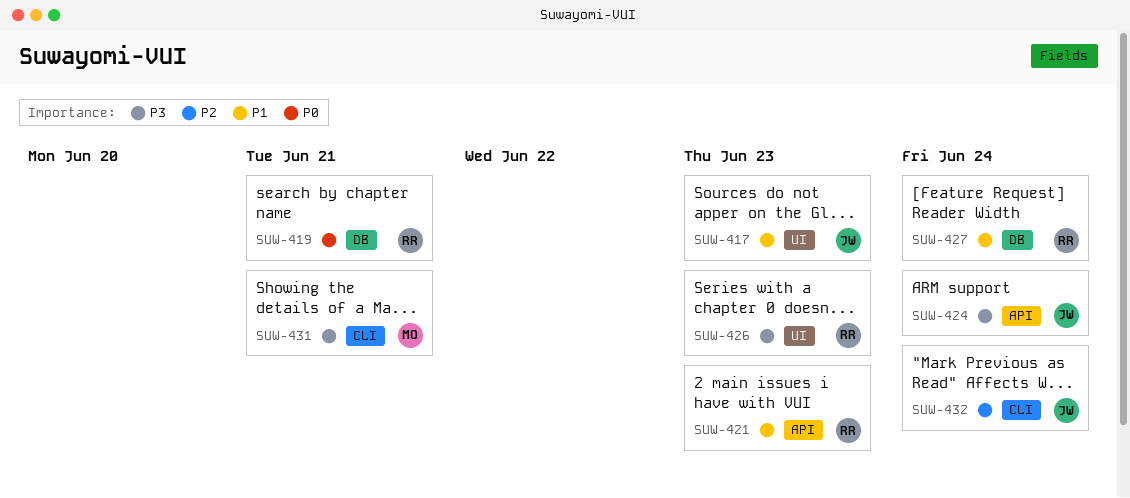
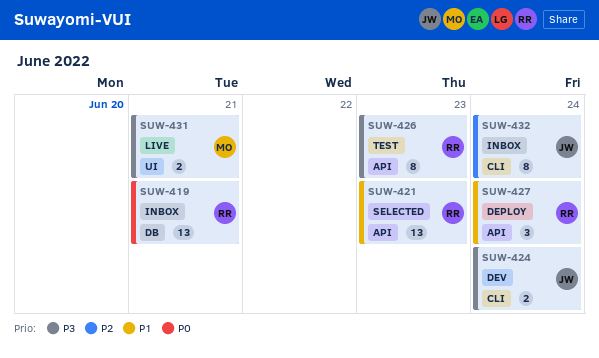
SUW-417: present -> none
SUW-424, label: API -> CLI
SUW-426, label: UI -> API
SUW-427, label: DB -> API
SUW-431, label: CLI -> UI

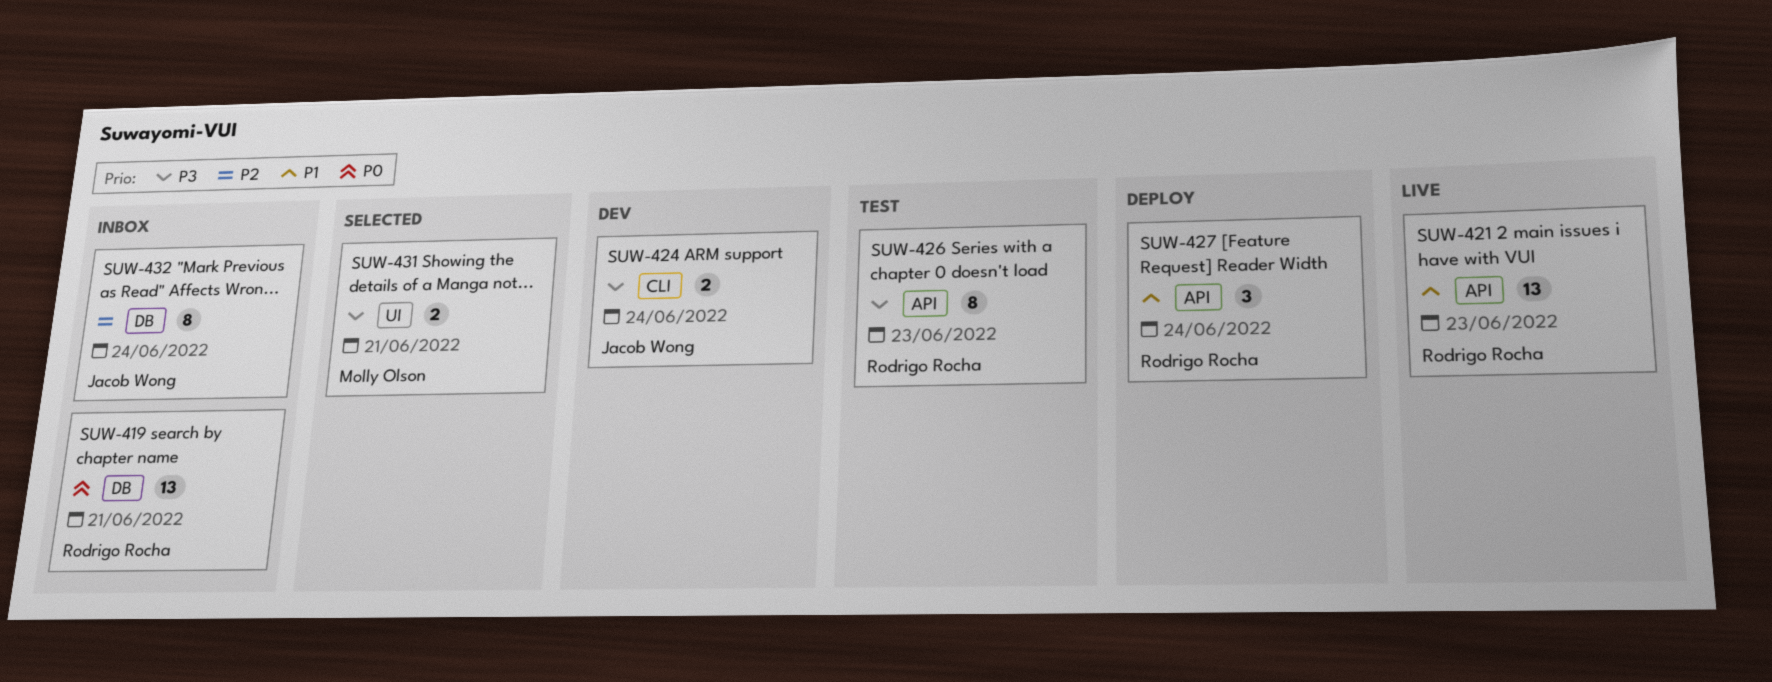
SUW-421, status: Selected -> Live
SUW-431, status: Live -> Selected
SUW-432, label: CLI -> DB

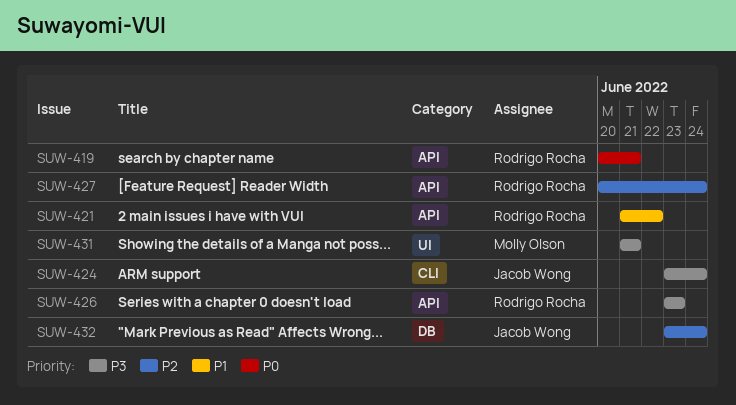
SUW-419, label: DB -> API
SUW-421, due: Jun 23 -> Jun 22
SUW-427, priority: P1 -> P2

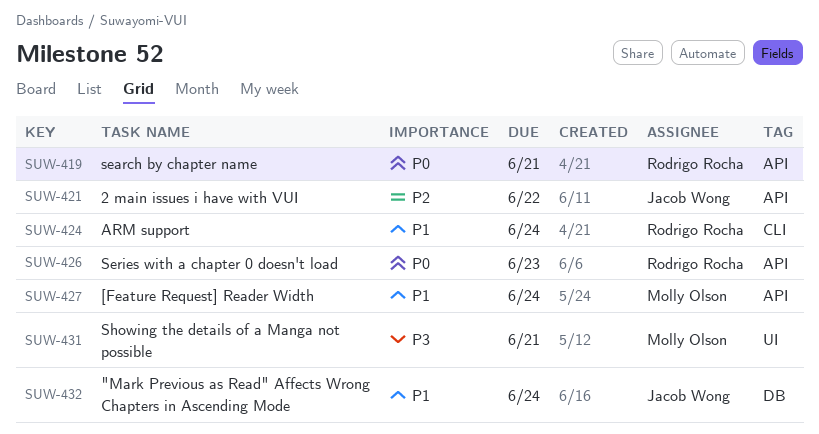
SUW-421, owner: Rodrigo Rocha -> Jacob Wong
SUW-421, priority: P1 -> P2
SUW-424, owner: Jacob Wong -> Rodrigo Rocha
SUW-424, priority: P3 -> P1
SUW-426, priority: P3 -> P0
SUW-427, owner: Rodrigo Rocha -> Molly Olson
SUW-427, priority: P2 -> P1
SUW-432, priority: P2 -> P1

